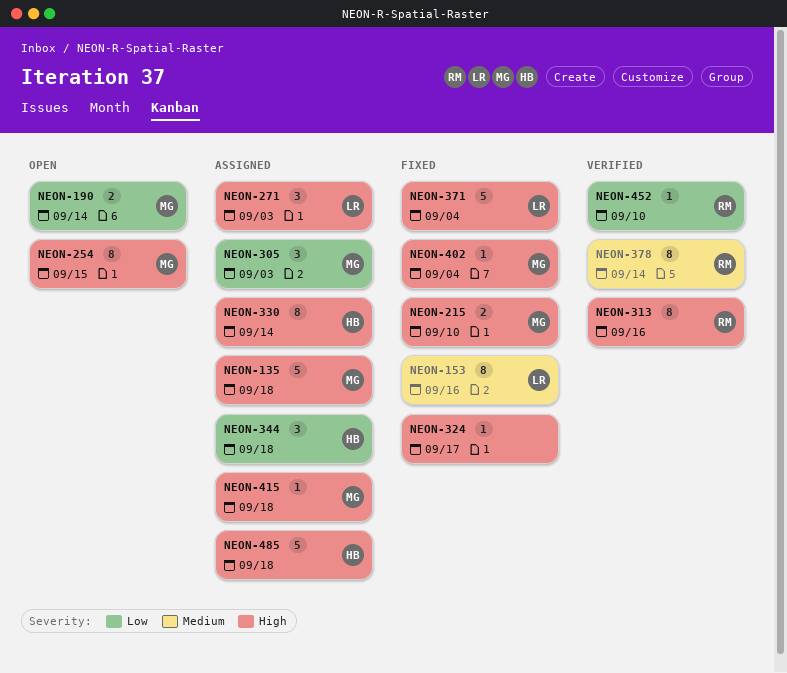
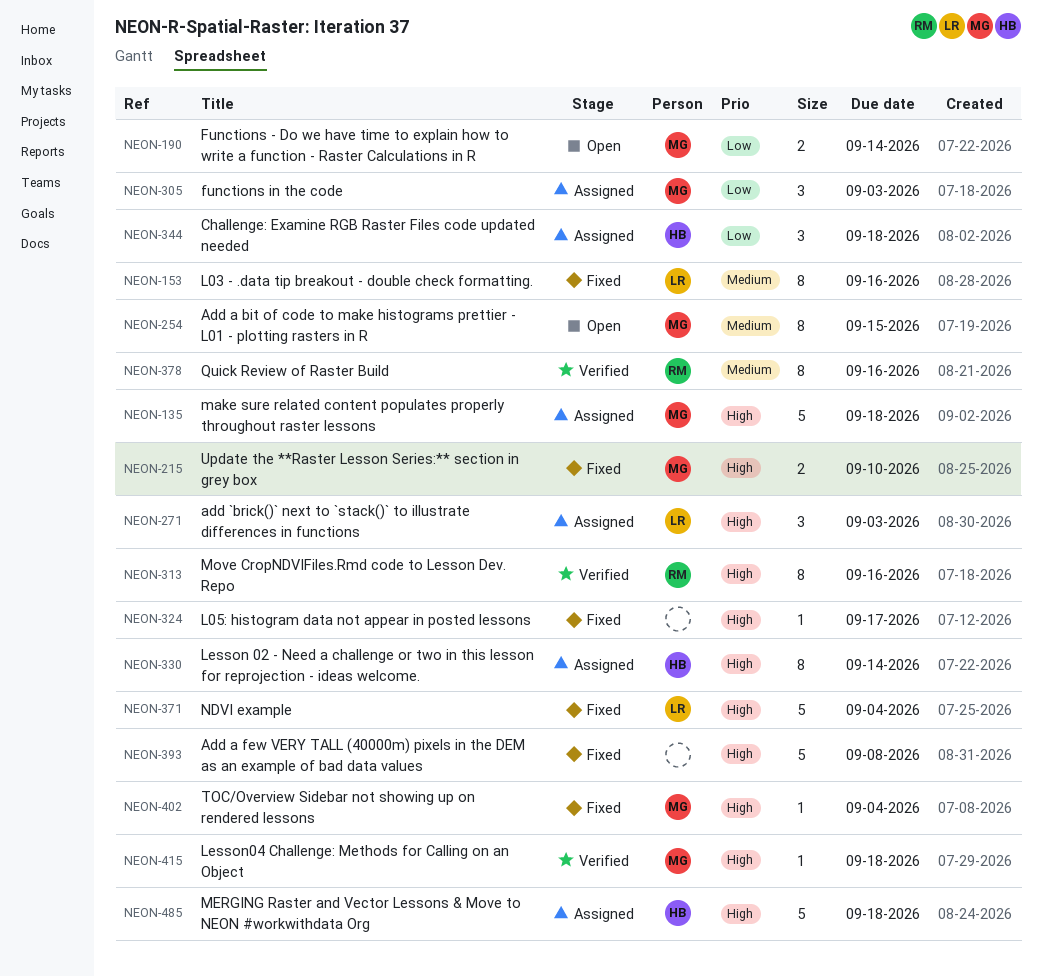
NEON-254, priority: High -> Medium
NEON-378, due: Sep 14 -> Sep 16
NEON-393: none -> present
NEON-415, status: Assigned -> Verified
NEON-452: present -> none

